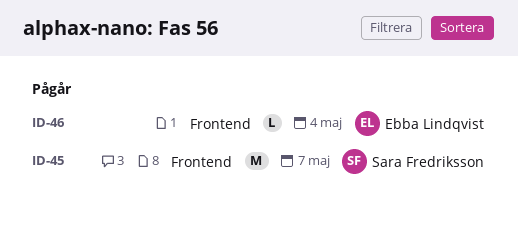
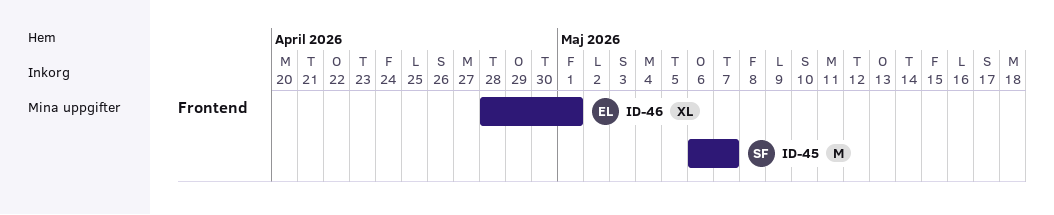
ID-46, estimate: L -> XL
ID-46, due: May 4 -> May 1

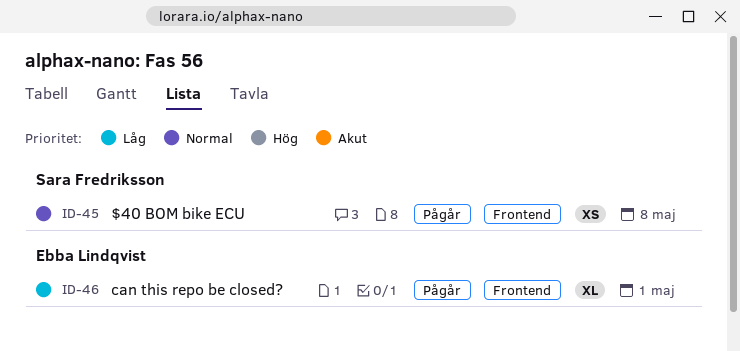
ID-45, estimate: M -> XS
ID-45, due: May 7 -> May 8

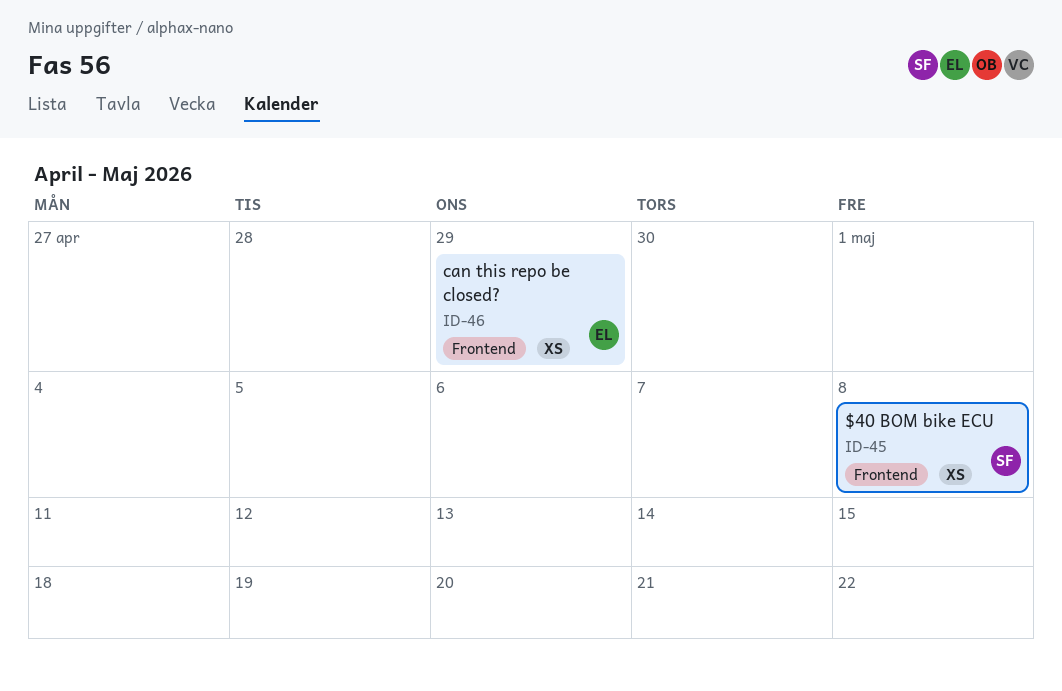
ID-46, estimate: XL -> XS
ID-46, due: May 1 -> Apr 29

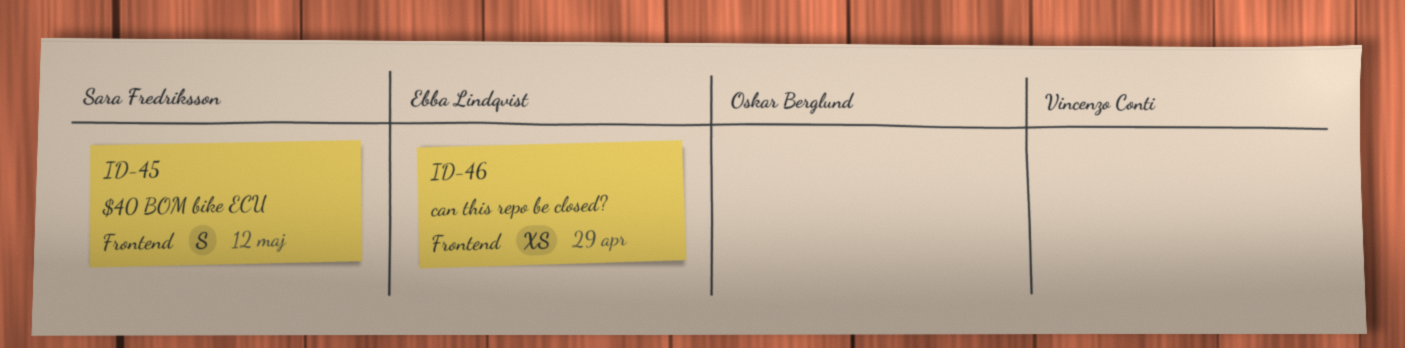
ID-45, estimate: XS -> S
ID-45, due: May 8 -> May 12

